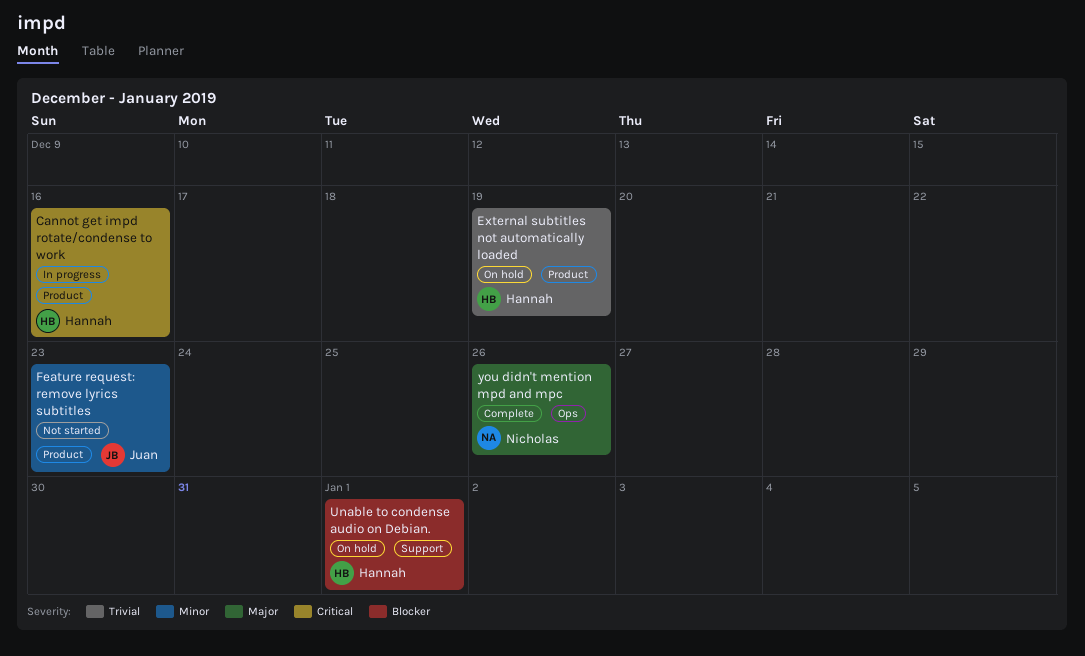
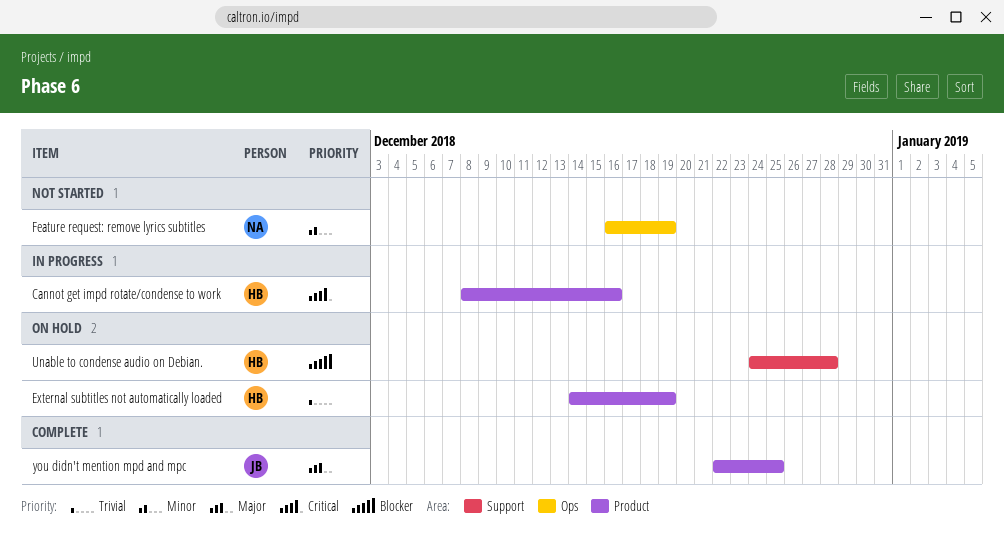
Feature request: remove lyrics subtitles, owner: Juan -> Nicholas
Feature request: remove lyrics subtitles, label: Product -> Ops
Feature request: remove lyrics subtitles, due: Dec 23 -> Dec 19
Unable to condense audio on Debian., due: Jan 1 -> Dec 28
you didn't mention mpd and mpc, owner: Nicholas -> Juan
you didn't mention mpd and mpc, label: Ops -> Product
you didn't mention mpd and mpc, due: Dec 26 -> Dec 25

